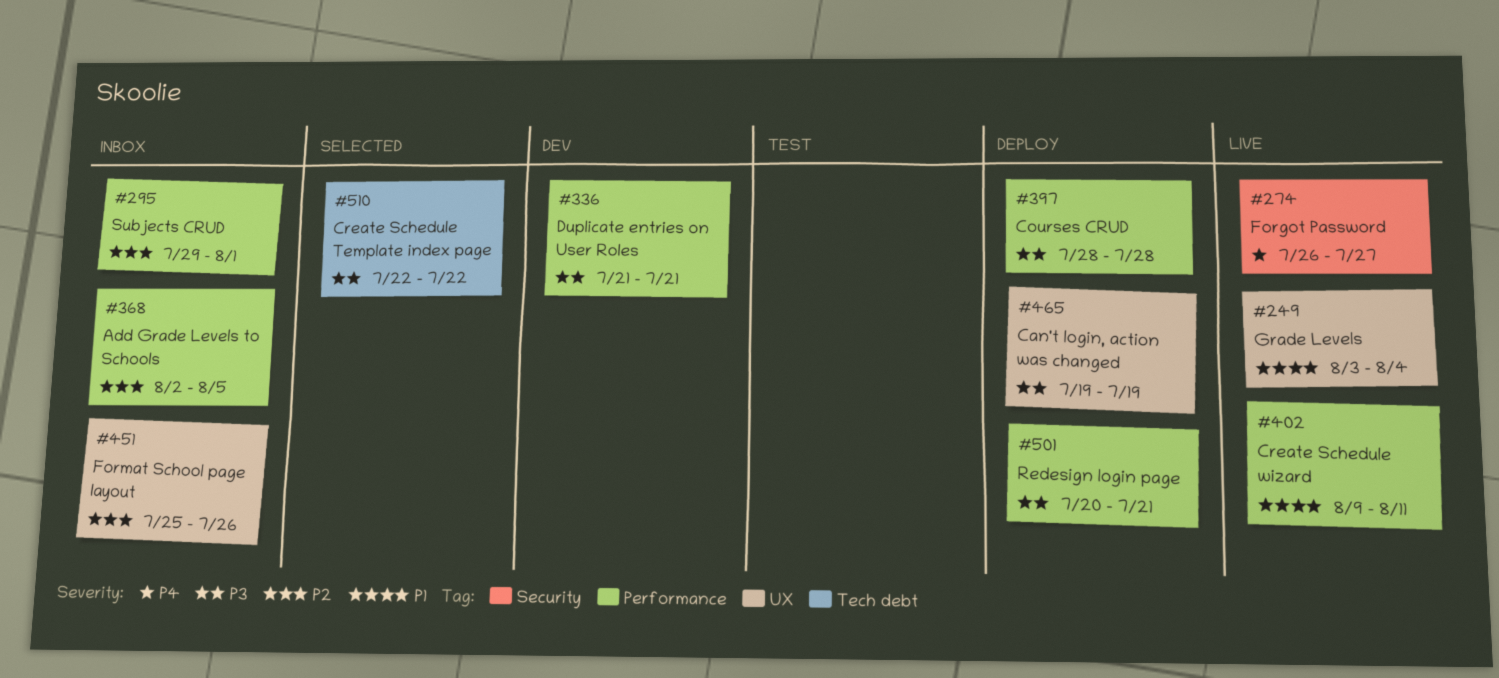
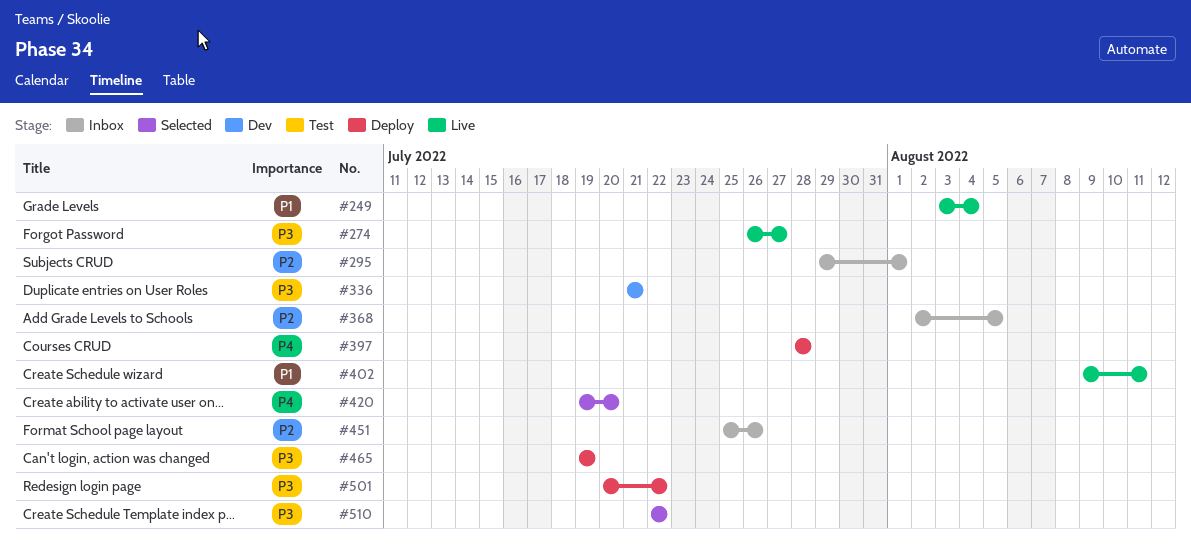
#274, priority: P4 -> P3
#397, priority: P3 -> P4
#420: none -> present
#501, due: Jul 21 -> Jul 22

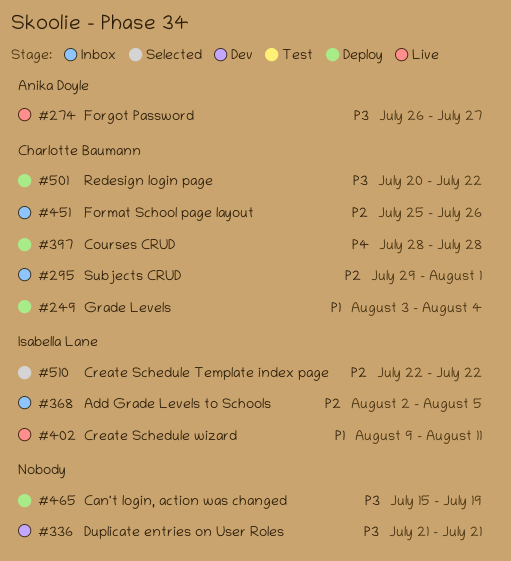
#249, status: Live -> Deploy
#420: present -> none
#465, start: Jul 19 -> Jul 15
#510, priority: P3 -> P2

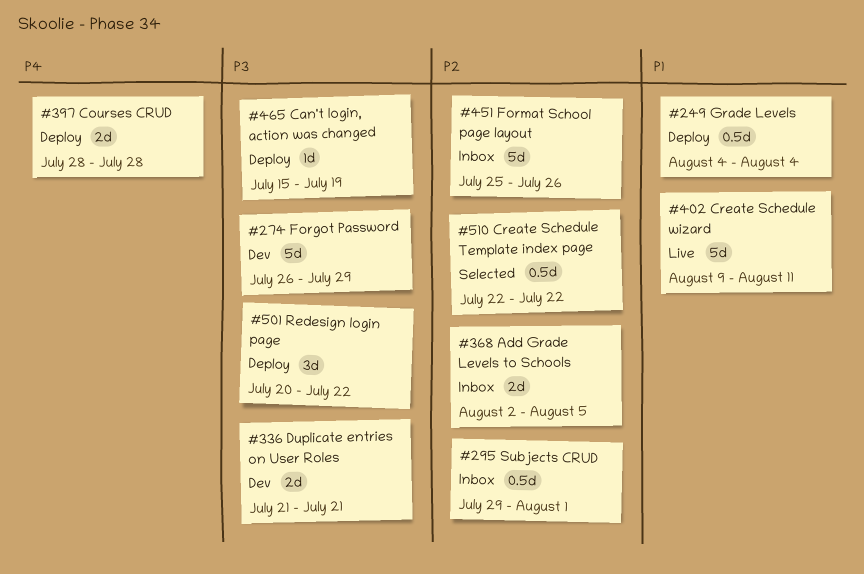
#249, start: Aug 3 -> Aug 4
#274, status: Live -> Dev
#274, due: Jul 27 -> Jul 29

